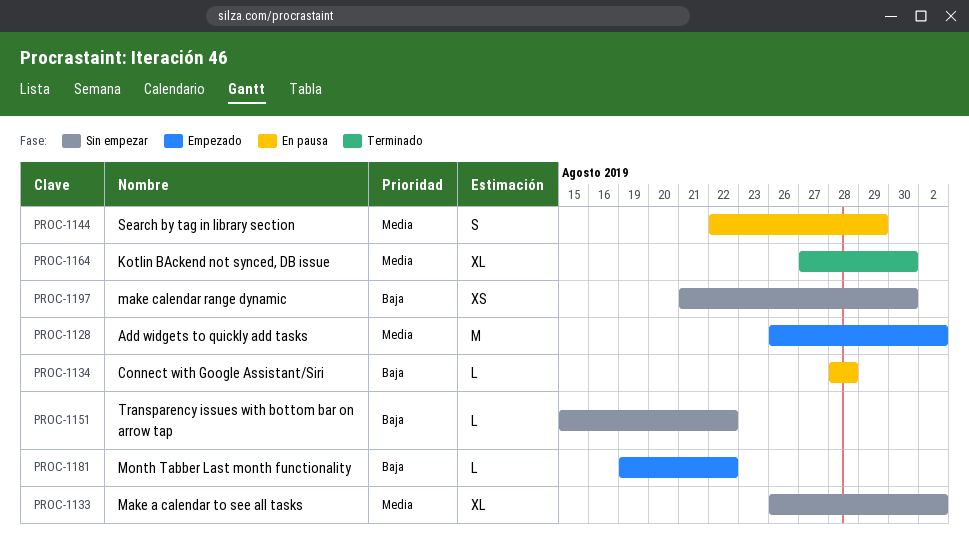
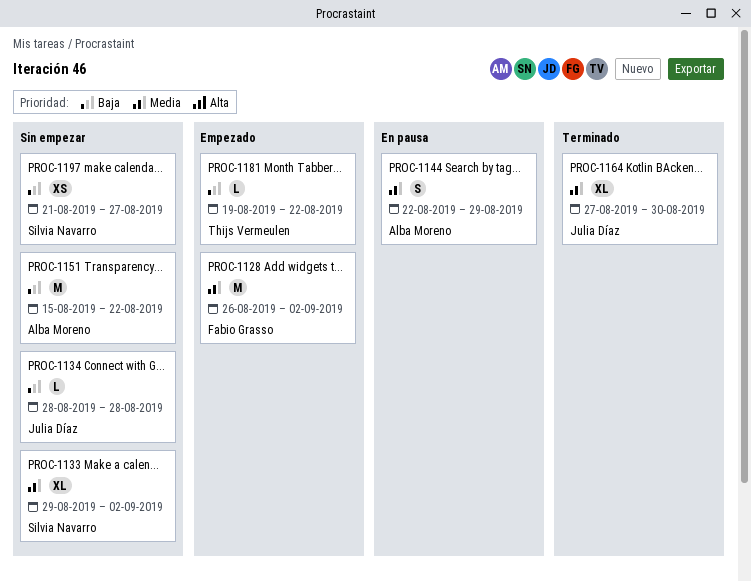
PROC-1133, start: Aug 26 -> Aug 29
PROC-1134, status: En pausa -> Sin empezar
PROC-1151, estimate: L -> M
PROC-1197, due: Aug 30 -> Aug 27

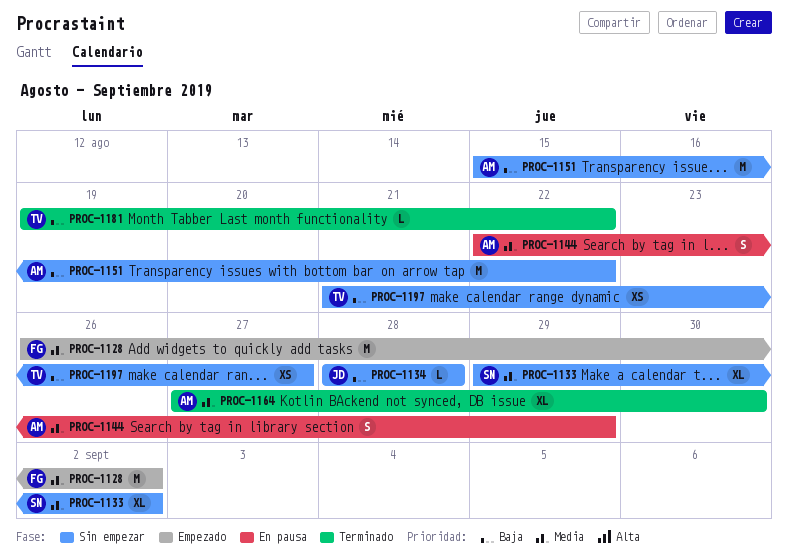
PROC-1164, owner: Julia Díaz -> Alba Moreno
PROC-1181, status: Empezado -> Terminado
PROC-1197, owner: Silvia Navarro -> Thijs Vermeulen

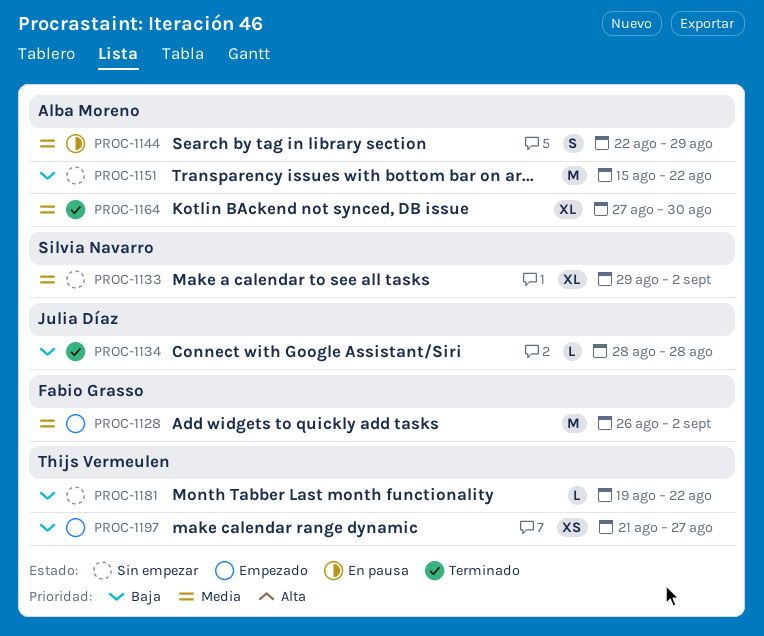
PROC-1134, status: Sin empezar -> Terminado
PROC-1181, status: Terminado -> Sin empezar
PROC-1197, status: Sin empezar -> Empezado

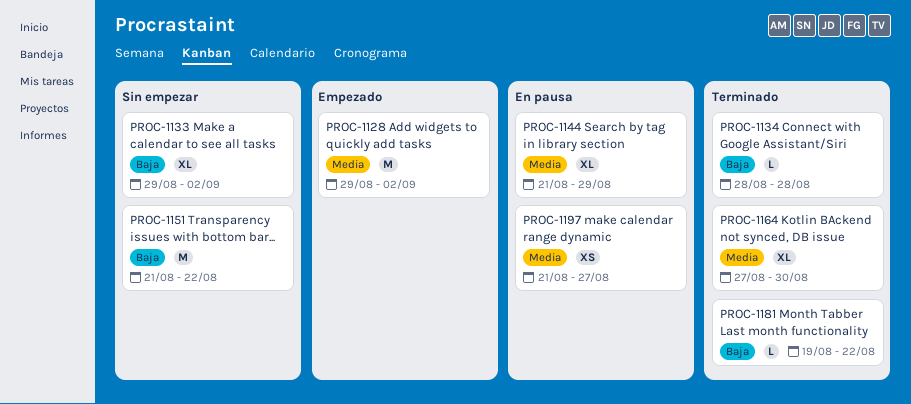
PROC-1128, start: Aug 26 -> Aug 29
PROC-1133, priority: Media -> Baja
PROC-1144, estimate: S -> XL
PROC-1144, start: Aug 22 -> Aug 21
PROC-1151, start: Aug 15 -> Aug 21
PROC-1181, status: Sin empezar -> Terminado
PROC-1197, status: Empezado -> En pausa
PROC-1197, priority: Baja -> Media

